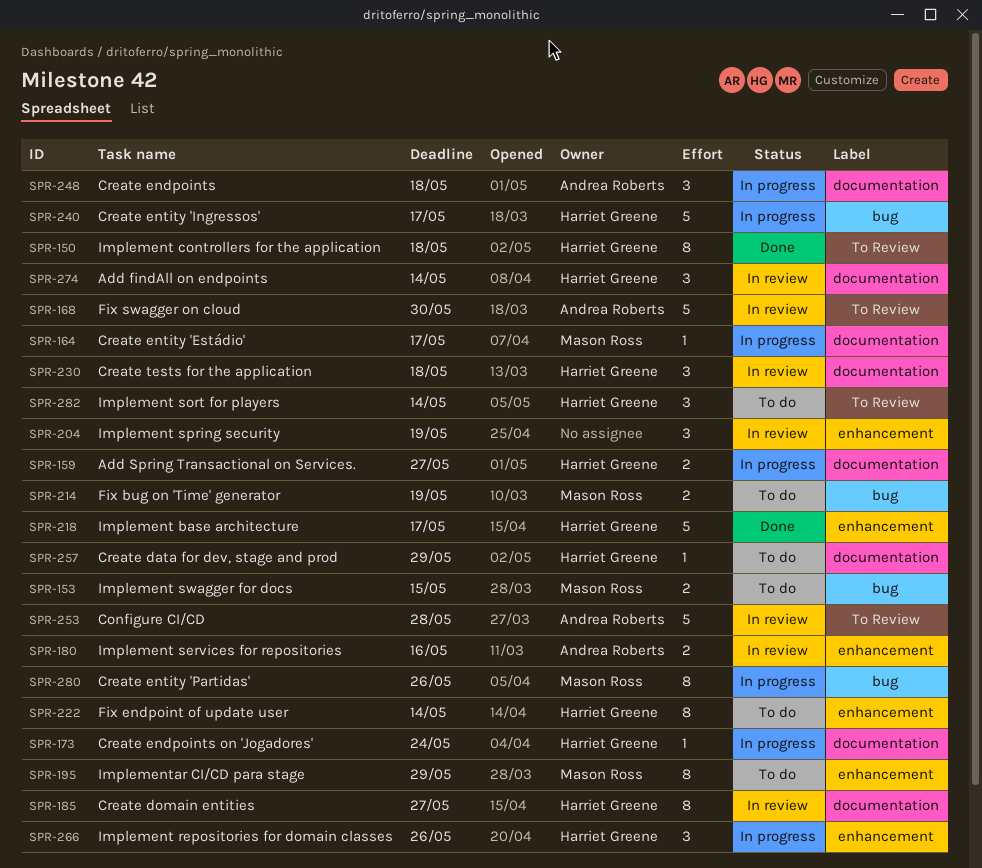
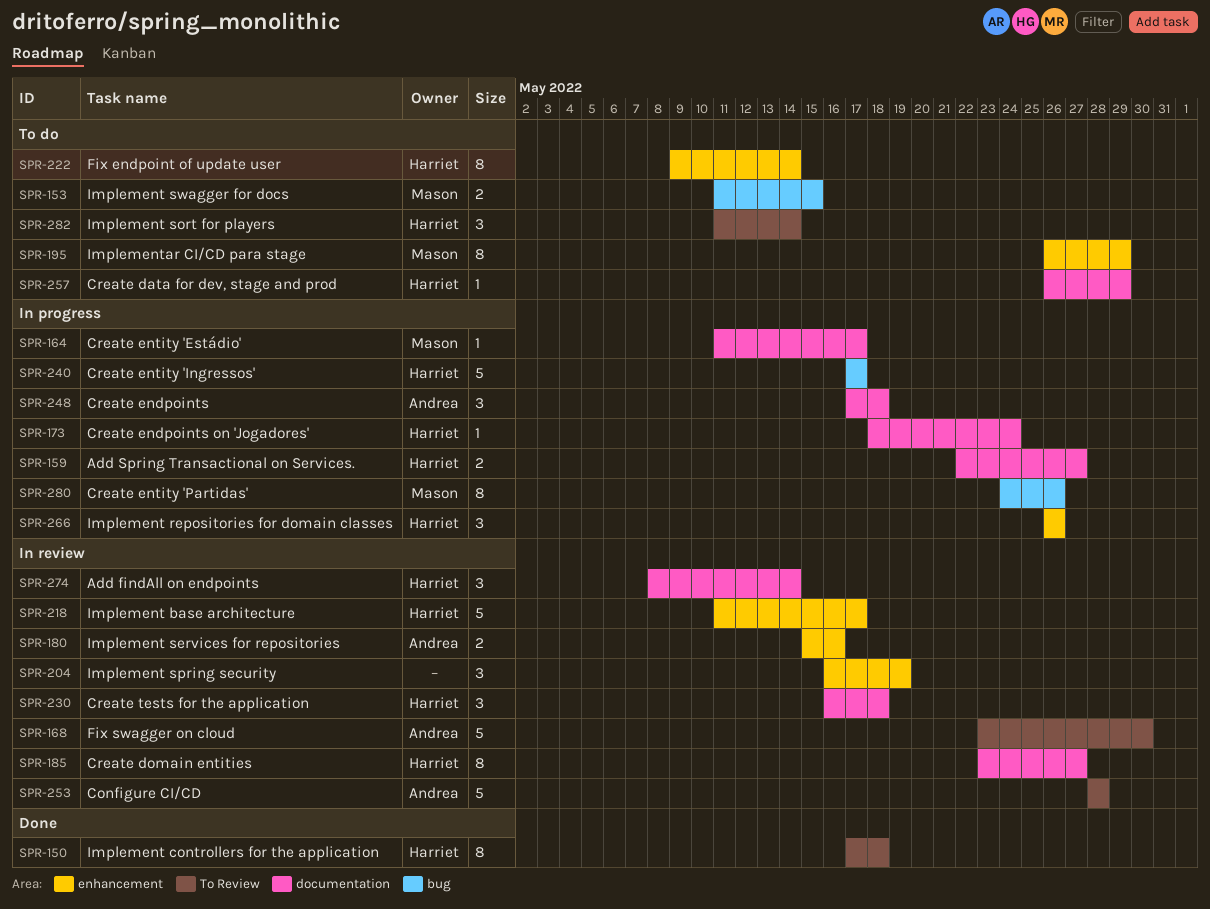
SPR-214: present -> none
SPR-218, status: Done -> In review

